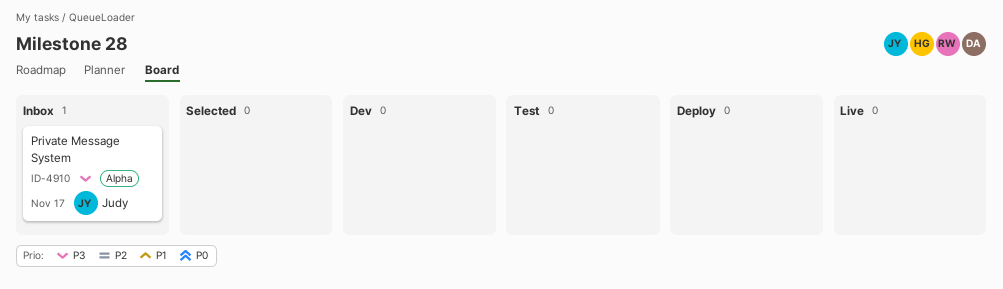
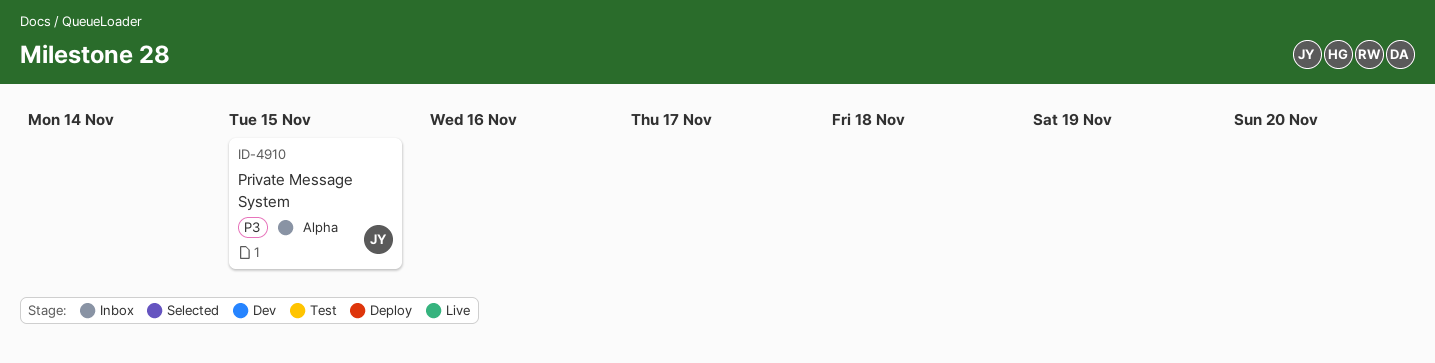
ID-4910, due: Nov 17 -> Nov 15

